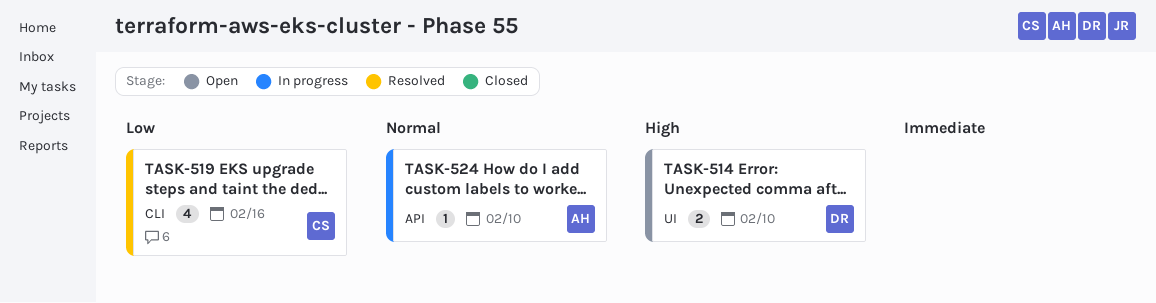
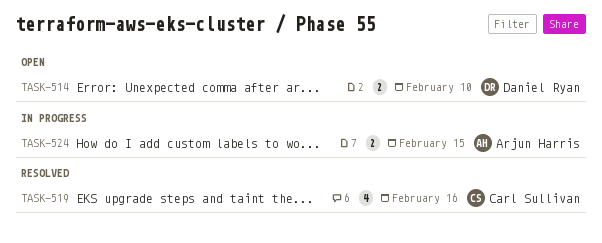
TASK-524, estimate: 1 -> 2
TASK-524, due: Feb 10 -> Feb 15

